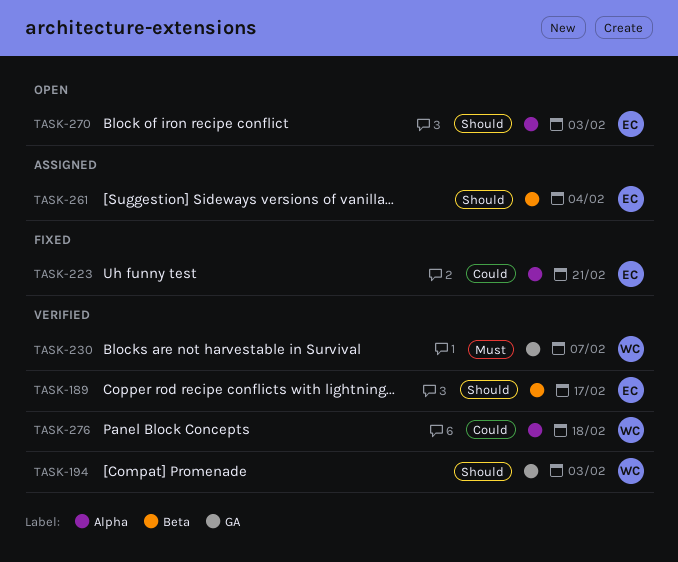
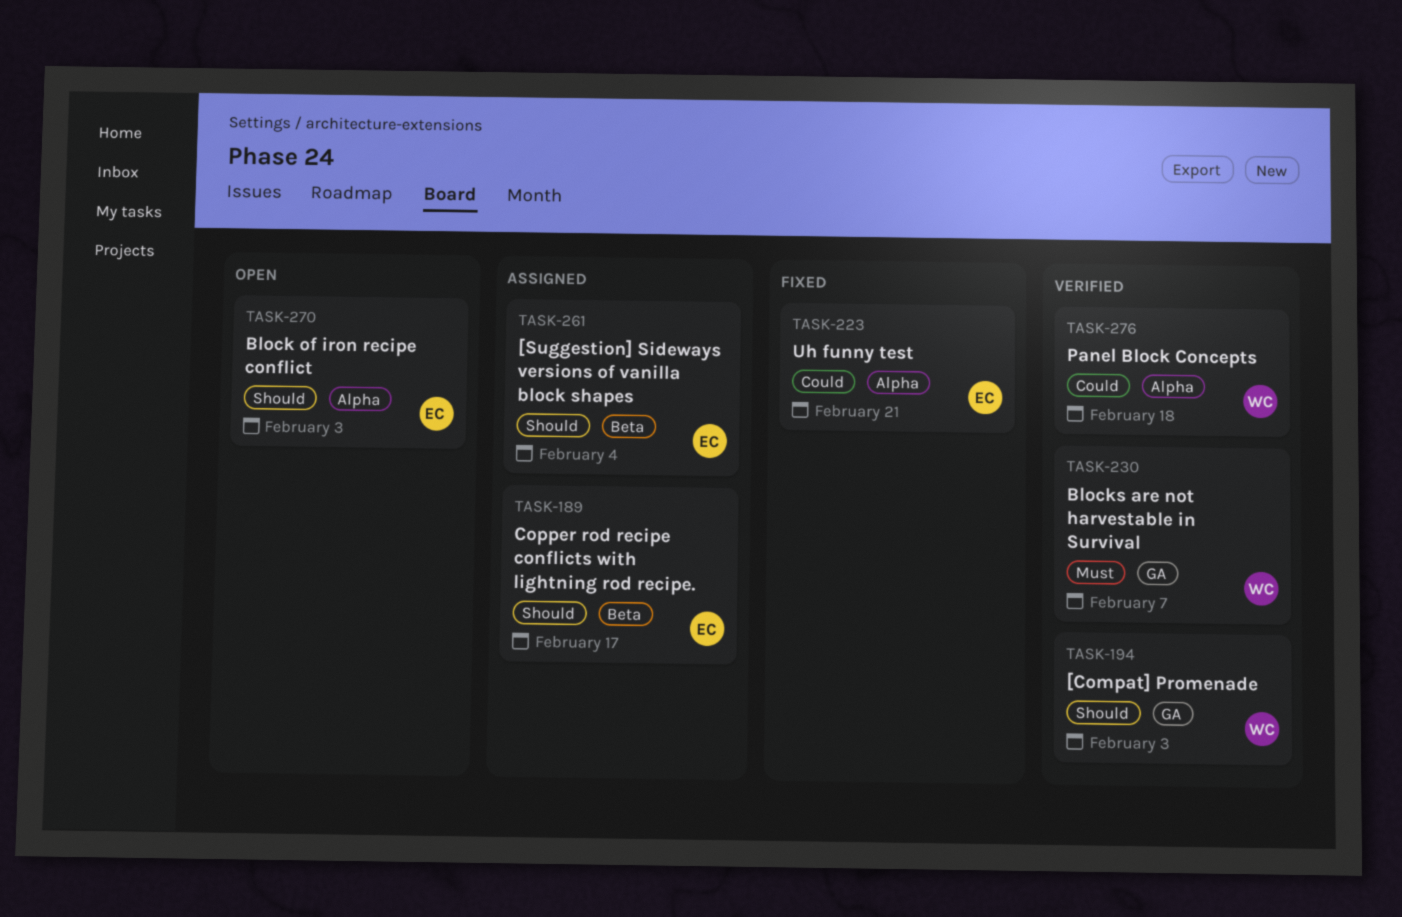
TASK-189, status: Verified -> Assigned

